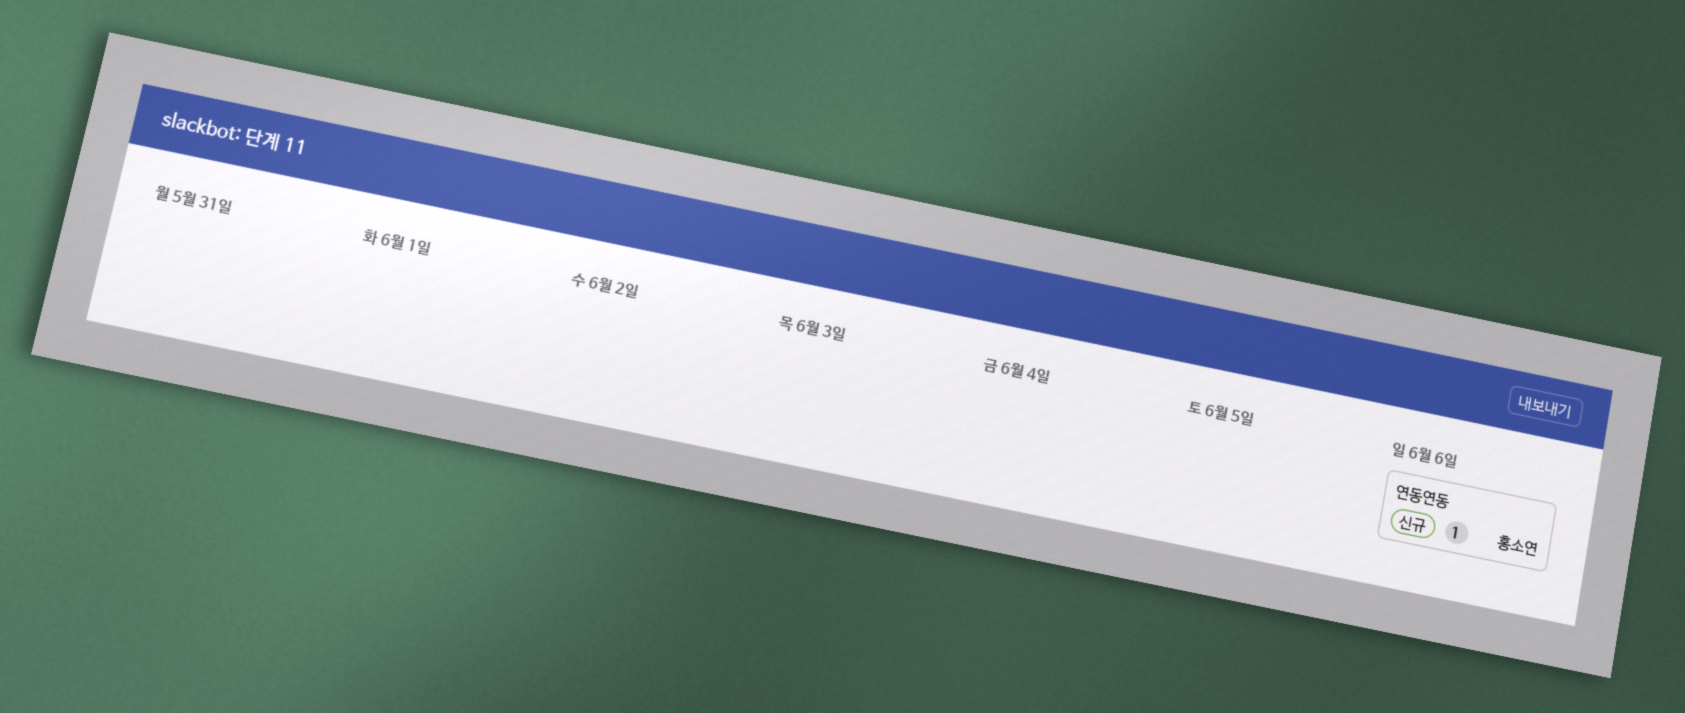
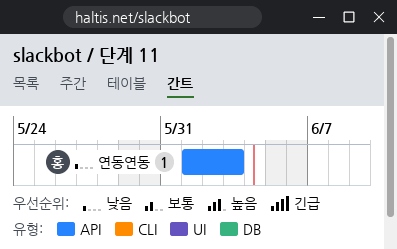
연동연동, due: Jun 6 -> Jun 3

